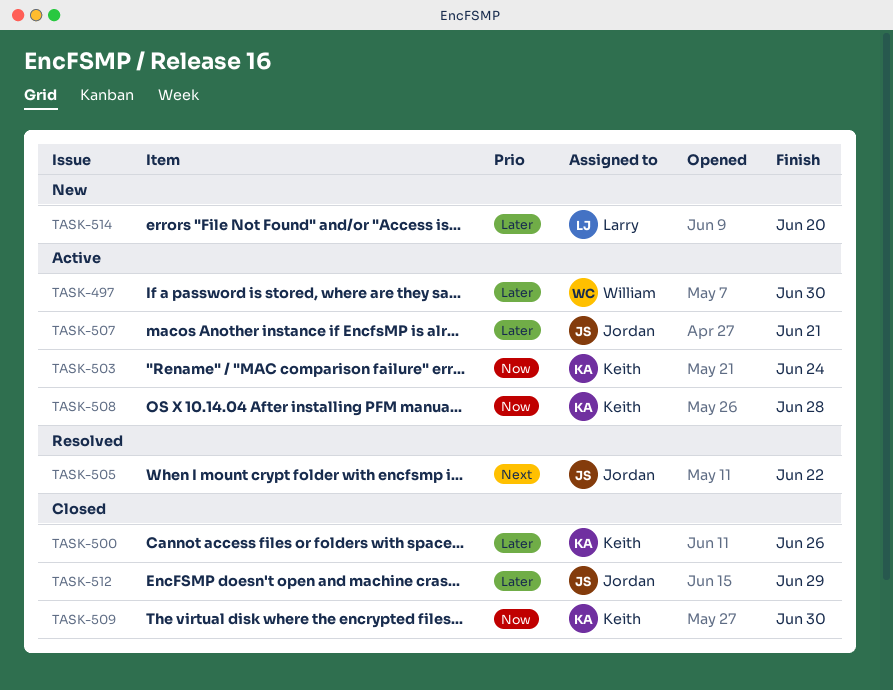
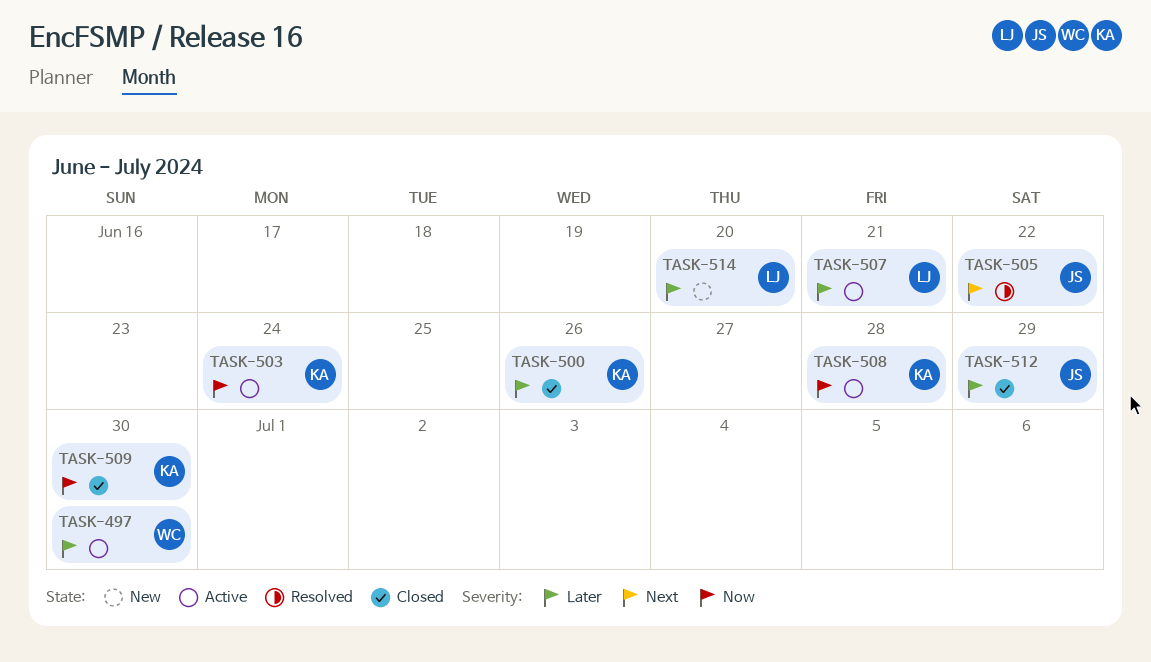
TASK-507, owner: Jordan -> Larry

